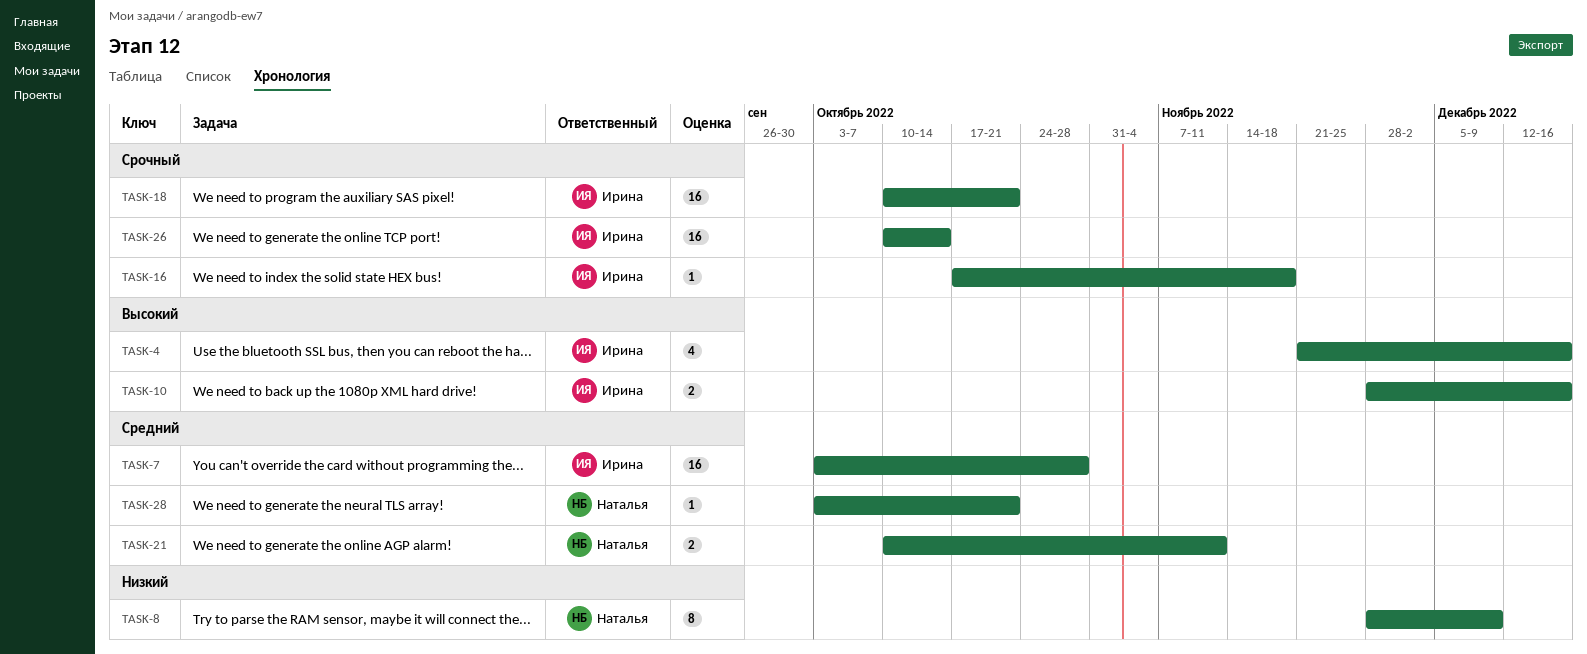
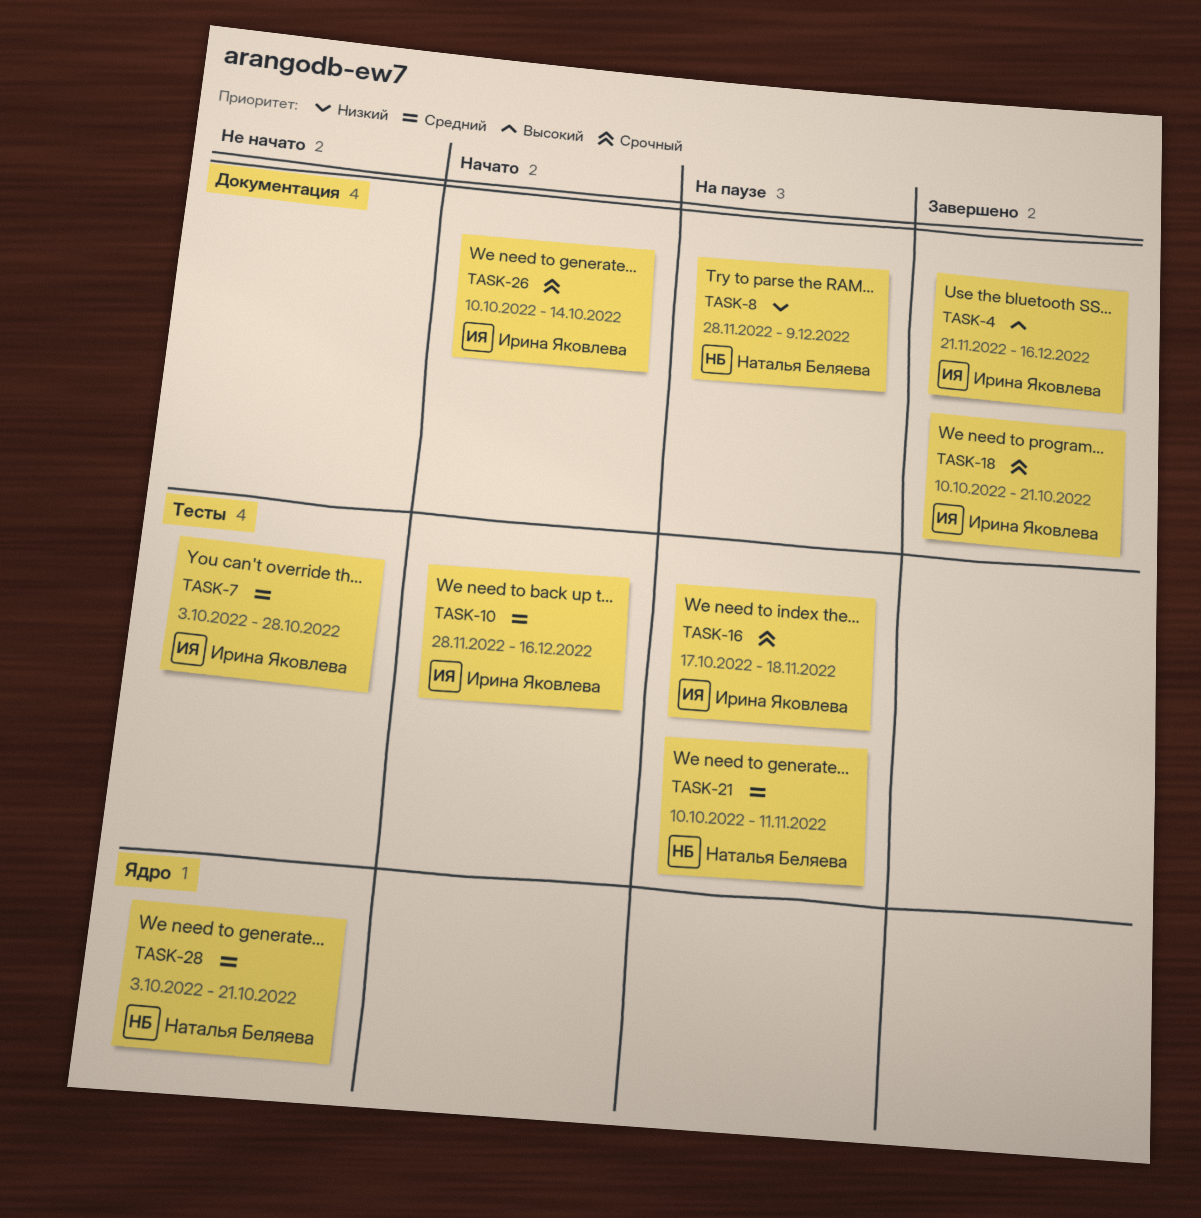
TASK-10, priority: Высокий -> Средний

